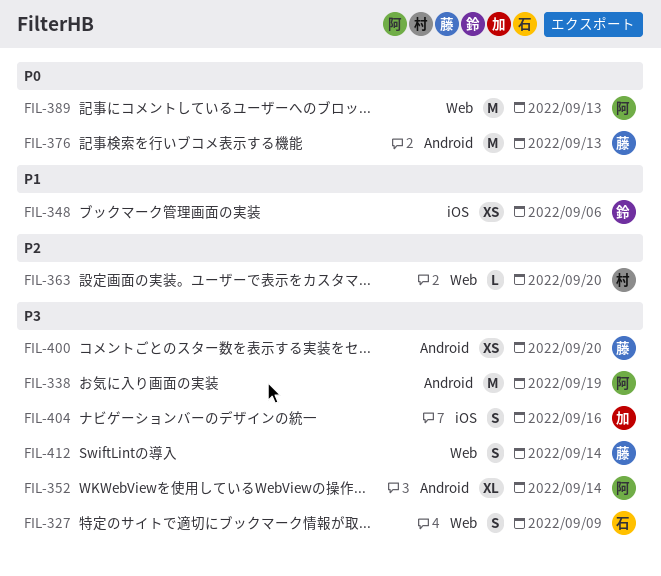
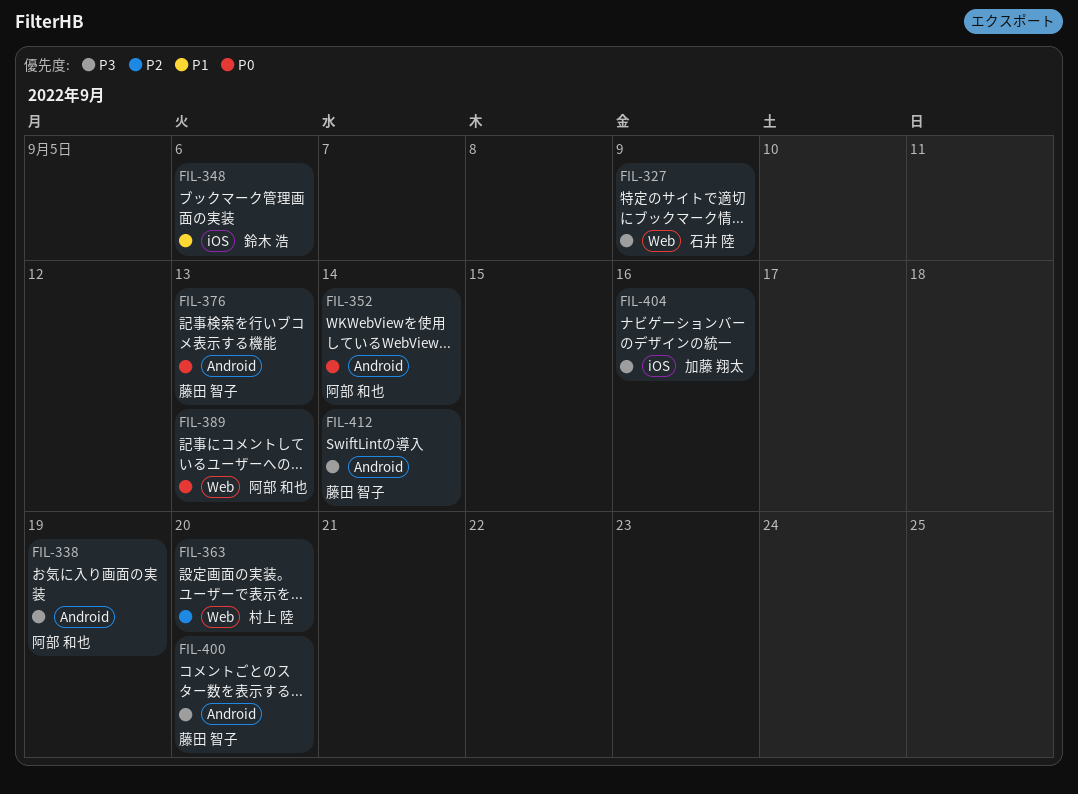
FIL-352, priority: P3 -> P0
FIL-412, label: Web -> Android

